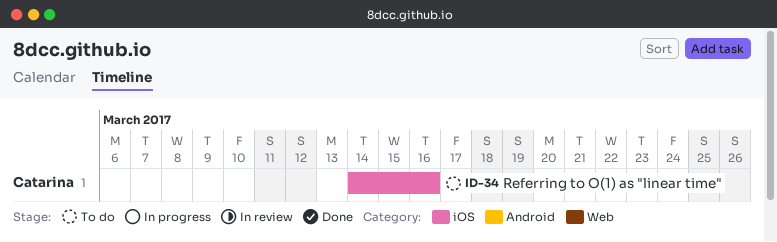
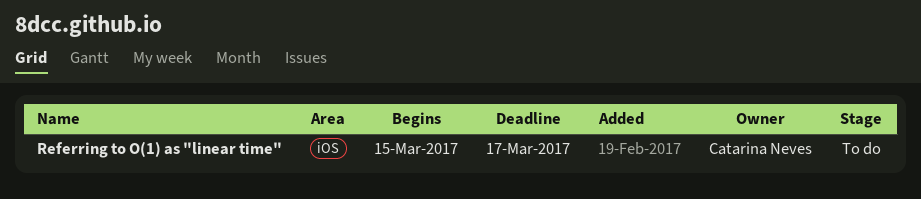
Referring to O(1) as "linear time", start: Mar 14 -> Mar 15
Referring to O(1) as "linear time", due: Mar 16 -> Mar 17

